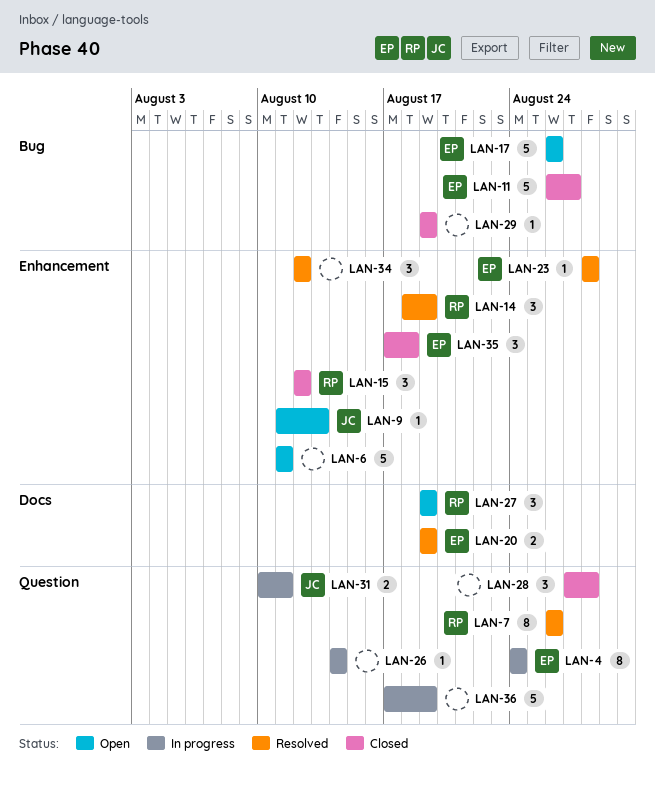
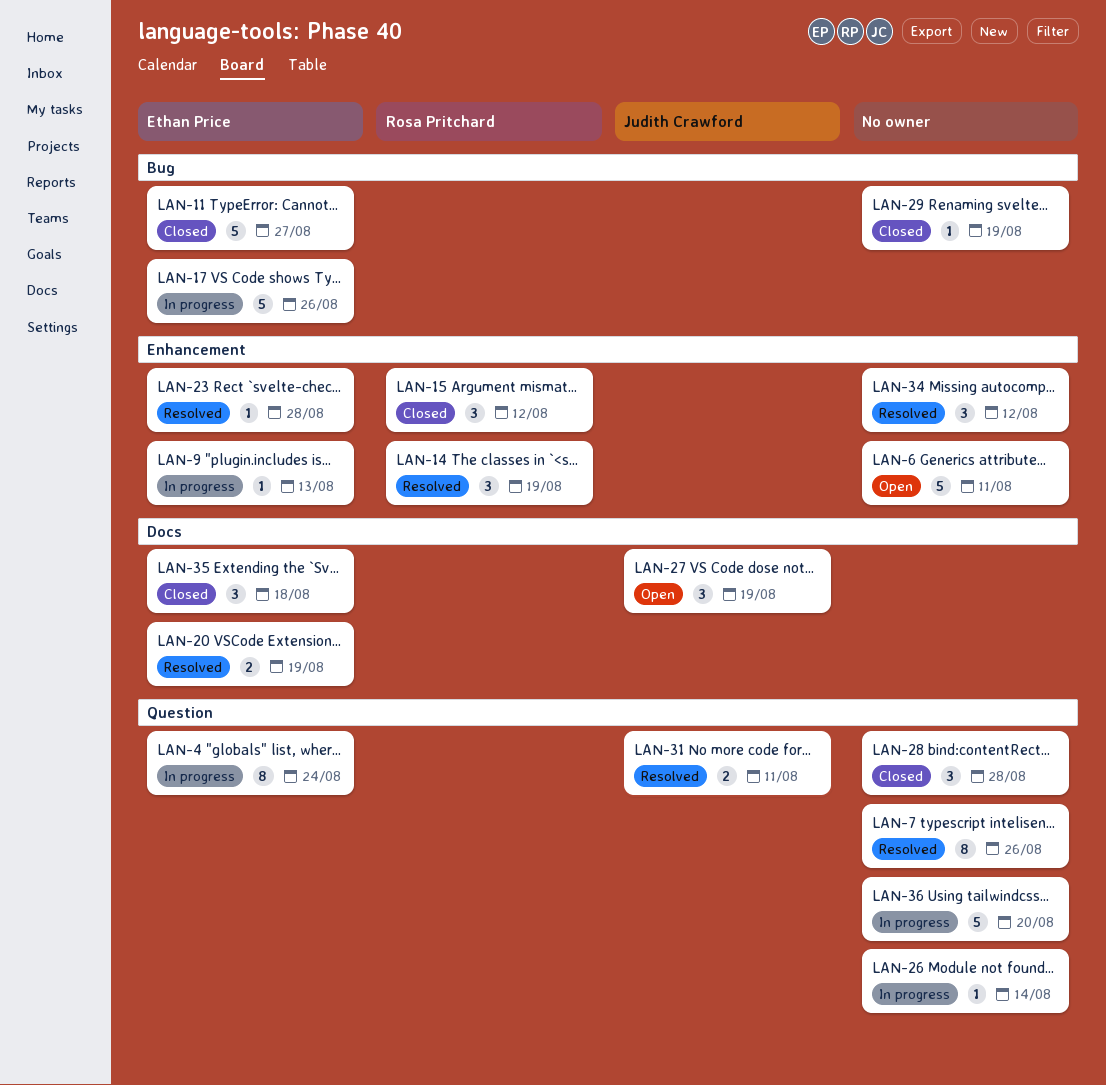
LAN-7, owner: Rosa Pritchard -> none
LAN-9, status: Open -> In progress
LAN-9, owner: Judith Crawford -> Ethan Price
LAN-17, status: Open -> In progress
LAN-27, owner: Rosa Pritchard -> Judith Crawford
LAN-31, status: In progress -> Resolved
LAN-35, label: Enhancement -> Docs
LAN-36, due: Aug 19 -> Aug 20

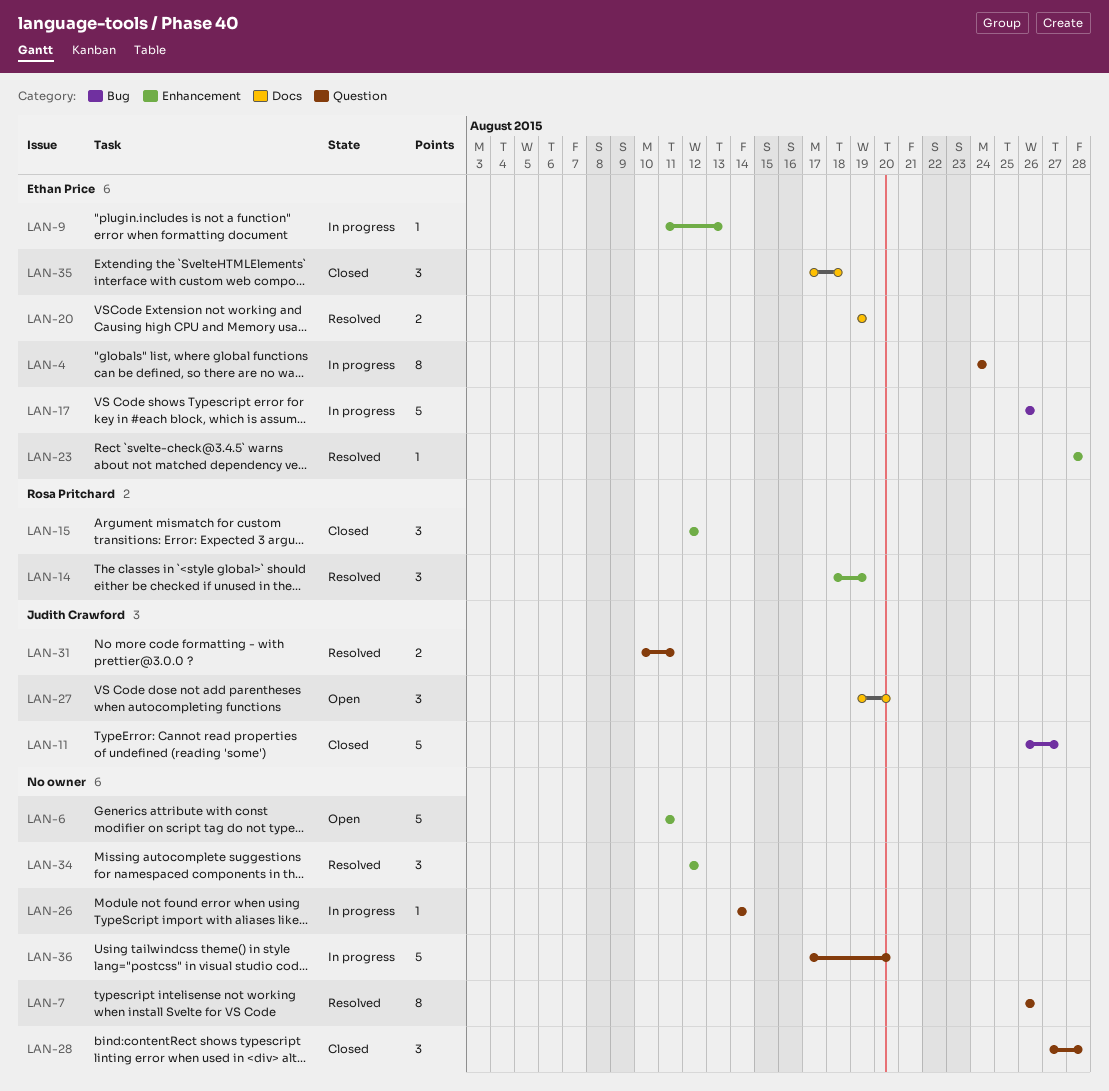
LAN-11, owner: Ethan Price -> Judith Crawford
LAN-27, due: Aug 19 -> Aug 20
LAN-29: present -> none

